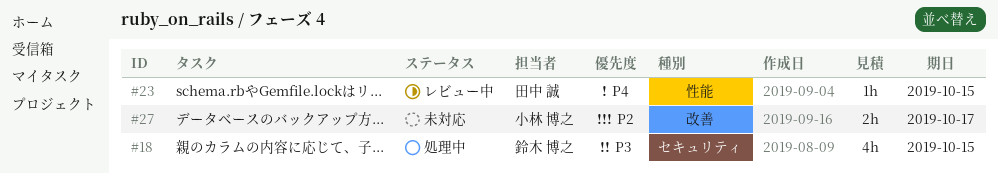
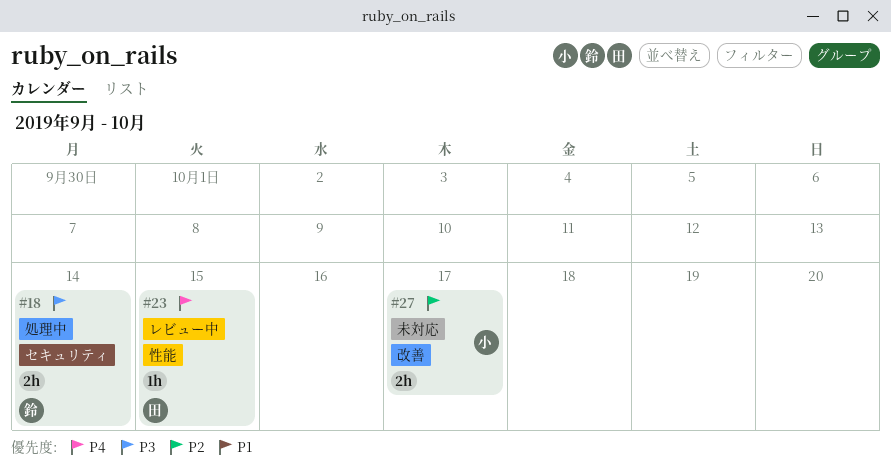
#18, estimate: 4h -> 2h
#18, due: Oct 15 -> Oct 14

